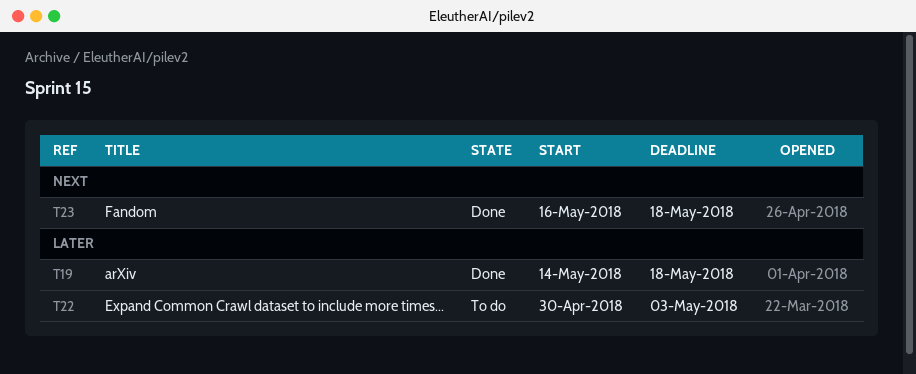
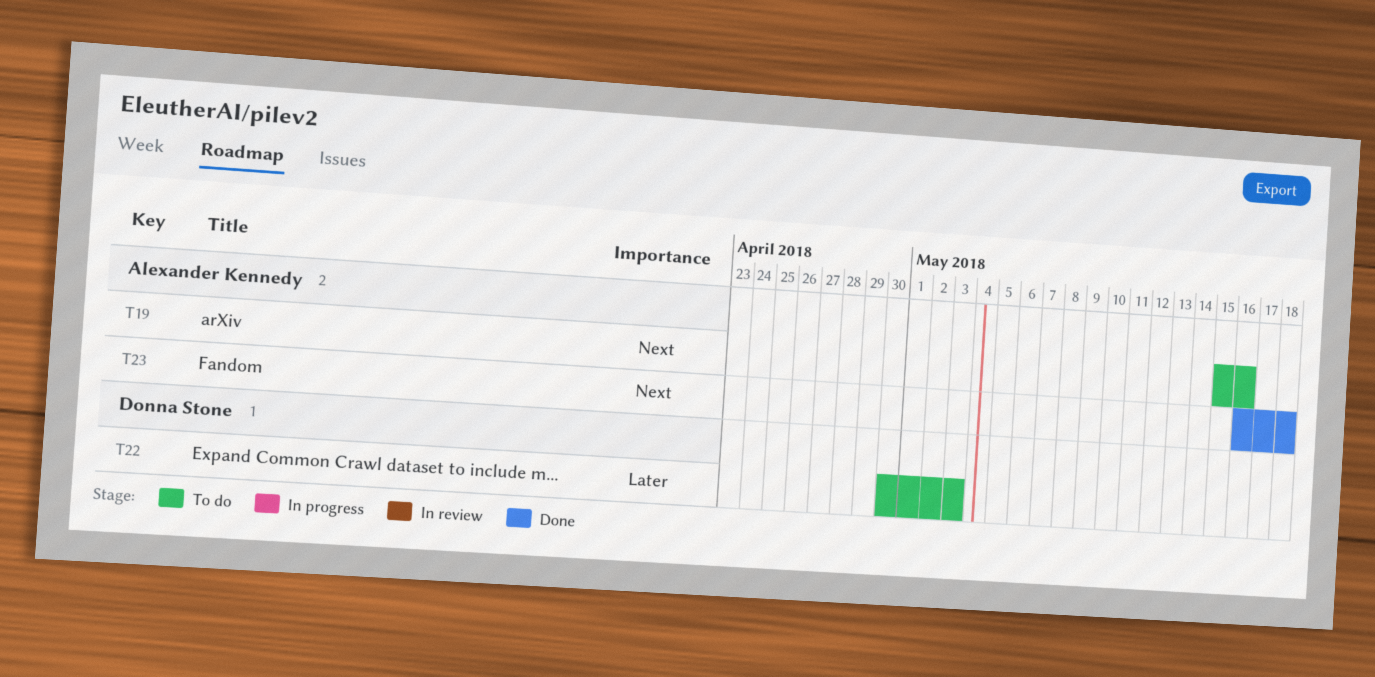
T19, status: Done -> To do
T19, priority: Later -> Next
T19, start: May 14 -> May 15
T19, due: May 18 -> May 16

